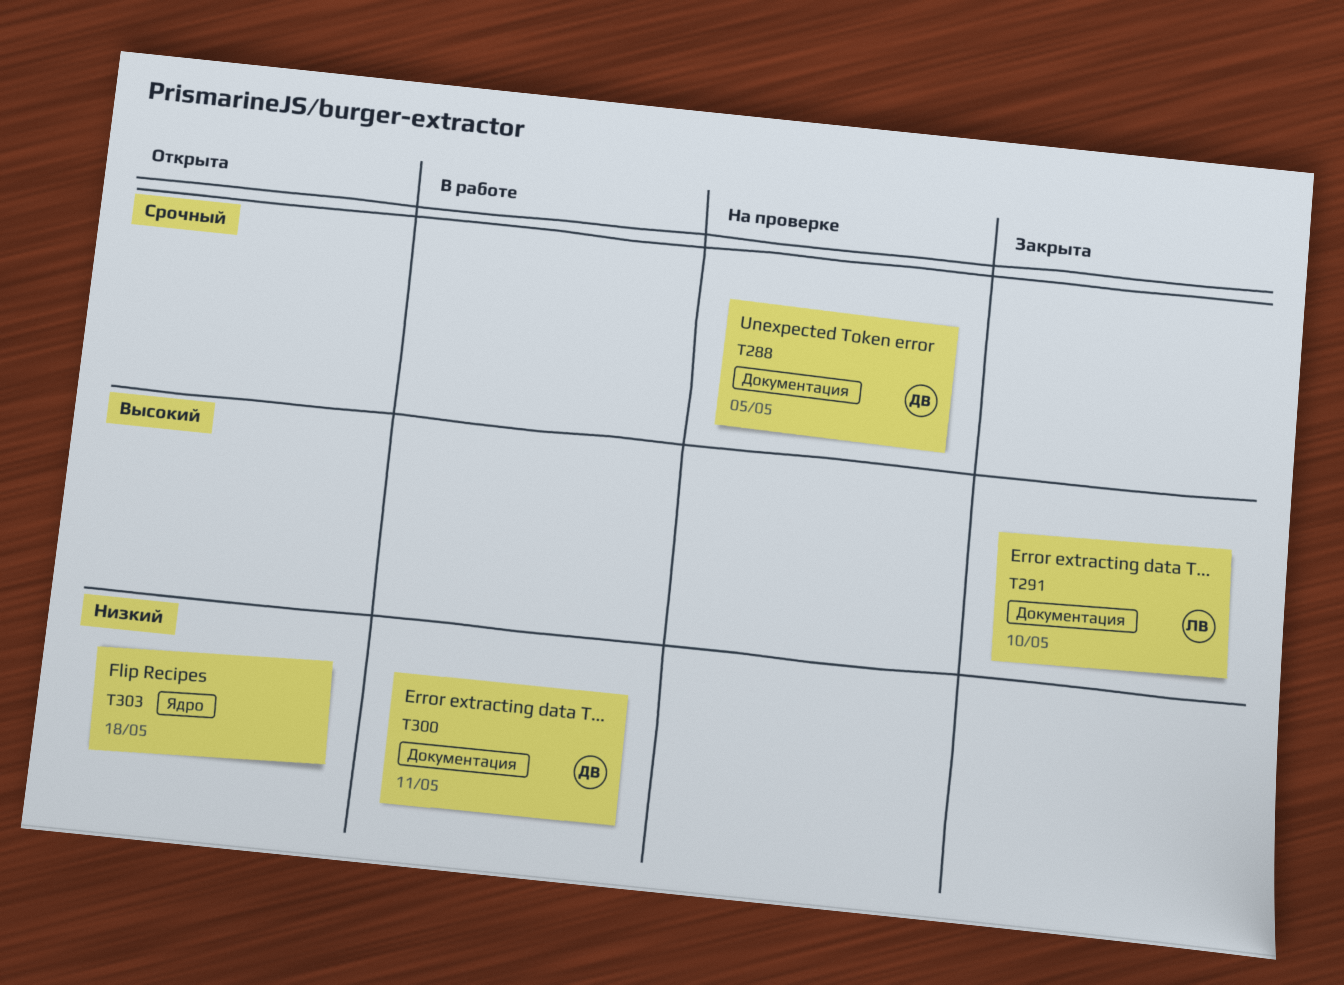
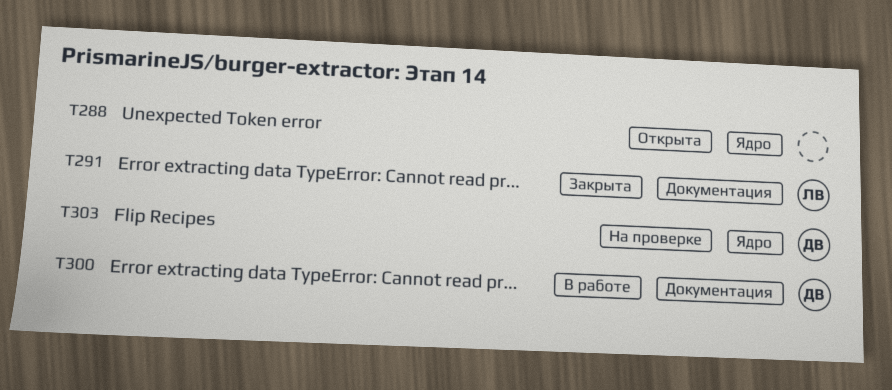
T288, status: На проверке -> Открыта
T288, owner: ДВ -> none
T288, label: Документация -> Ядро
T303, status: Открыта -> На проверке
T303, owner: none -> ДВ

